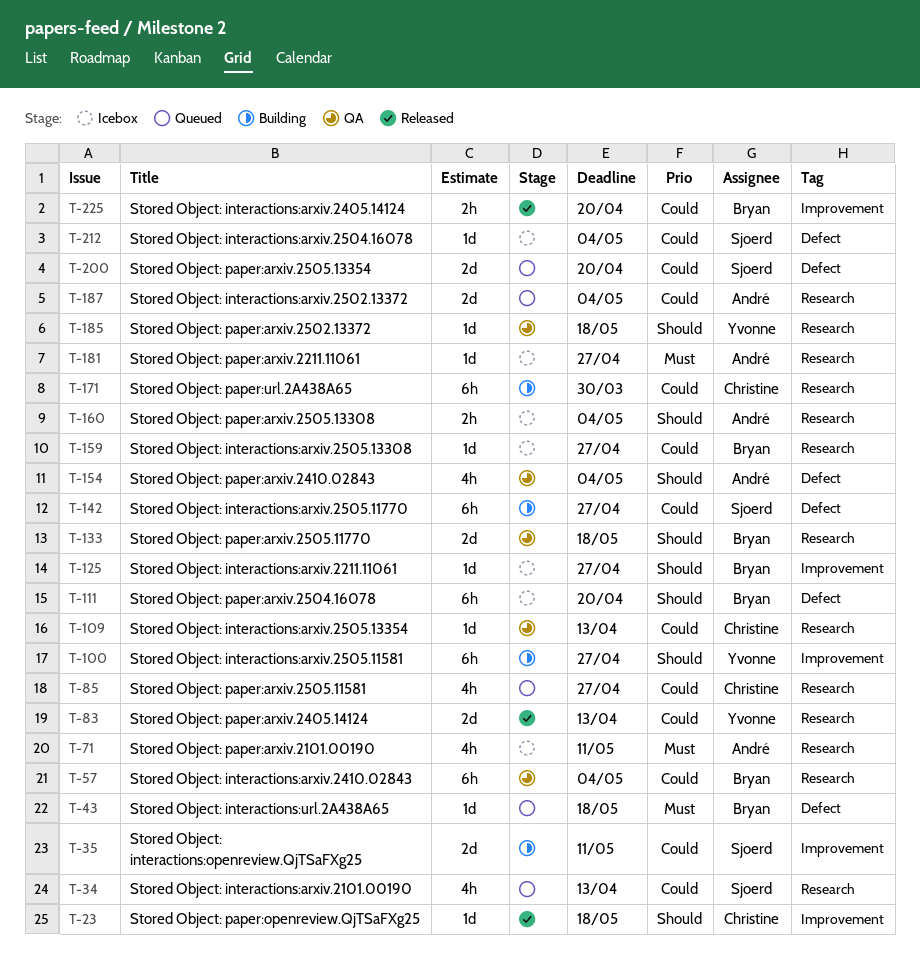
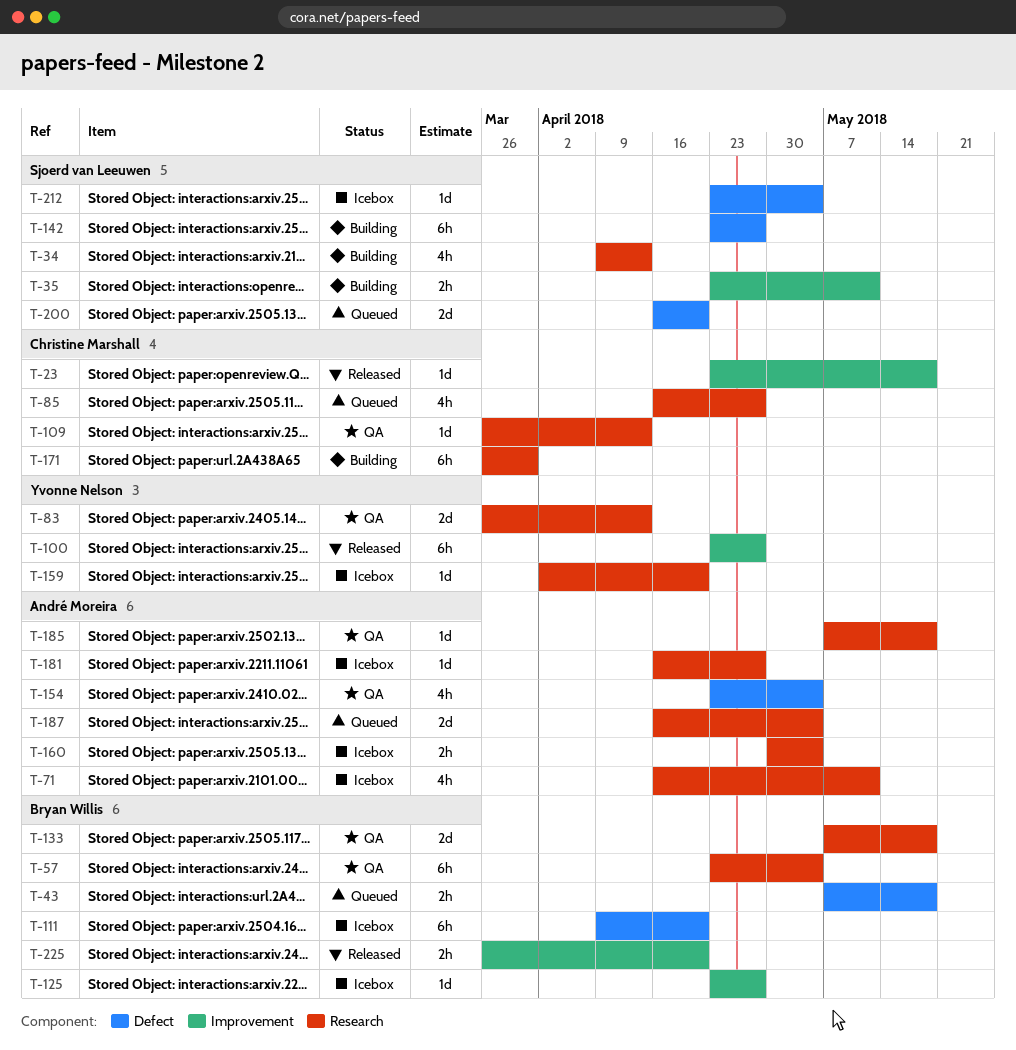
T-34, status: Queued -> Building
T-35, estimate: 2d -> 2h
T-43, estimate: 1d -> 2h
T-83, status: Released -> QA
T-100, status: Building -> Released
T-159, owner: Bryan Willis -> Yvonne Nelson
T-159, due: Apr 27 -> Apr 20
T-185, owner: Yvonne Nelson -> André Moreira

